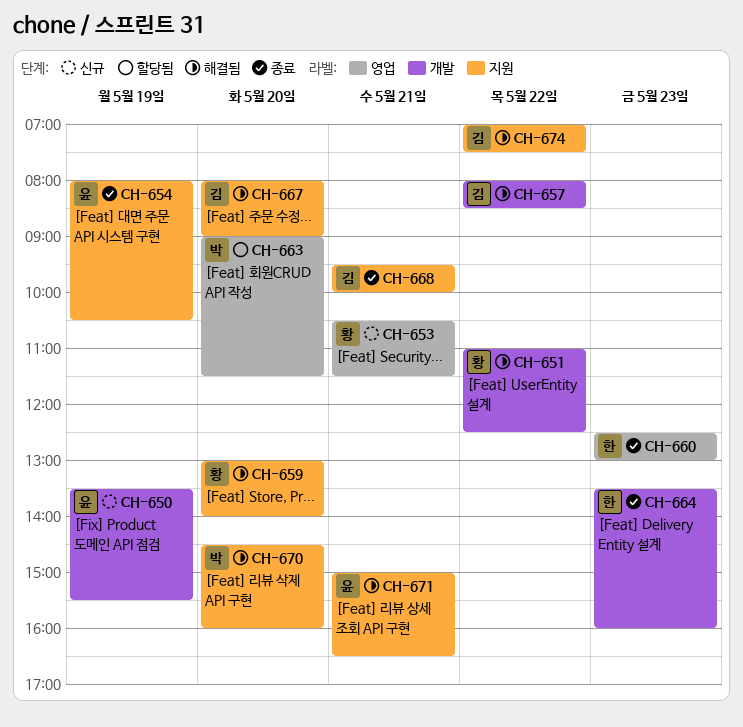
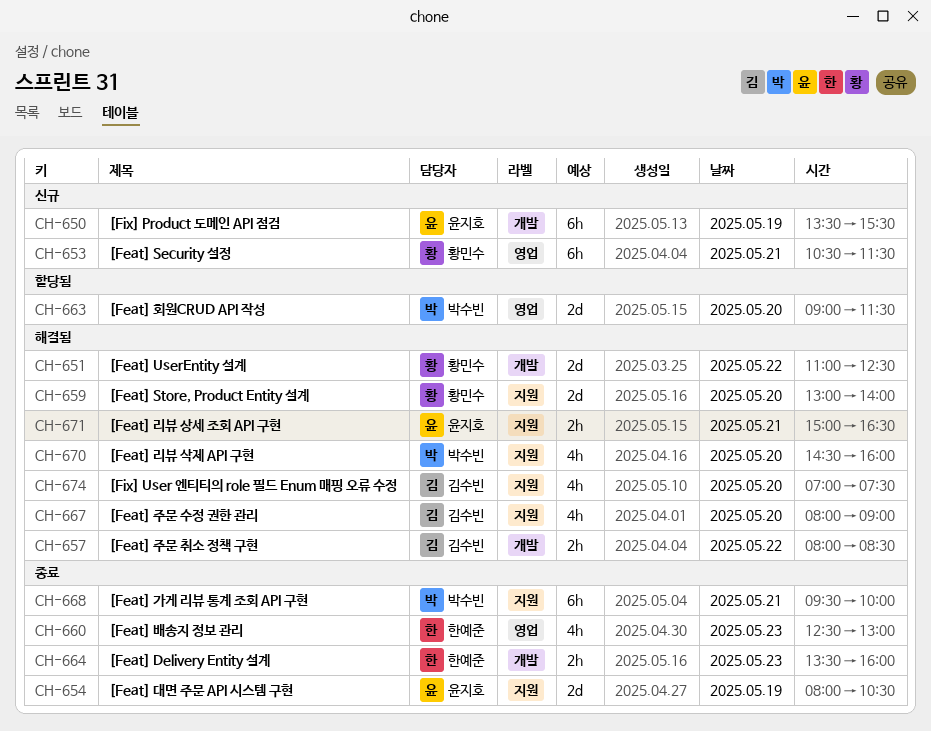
CH-668, owner: 김수빈 -> 박수빈
CH-674, day: May 22 -> May 20

